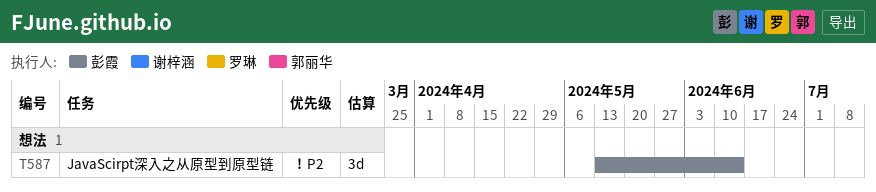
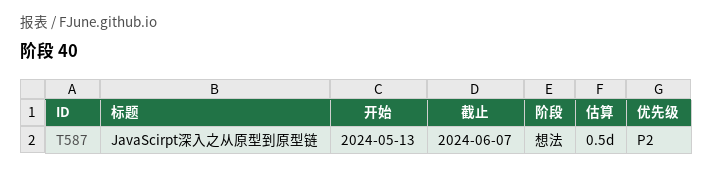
T587, estimate: 3d -> 0.5d
T587, due: Jun 14 -> Jun 7

